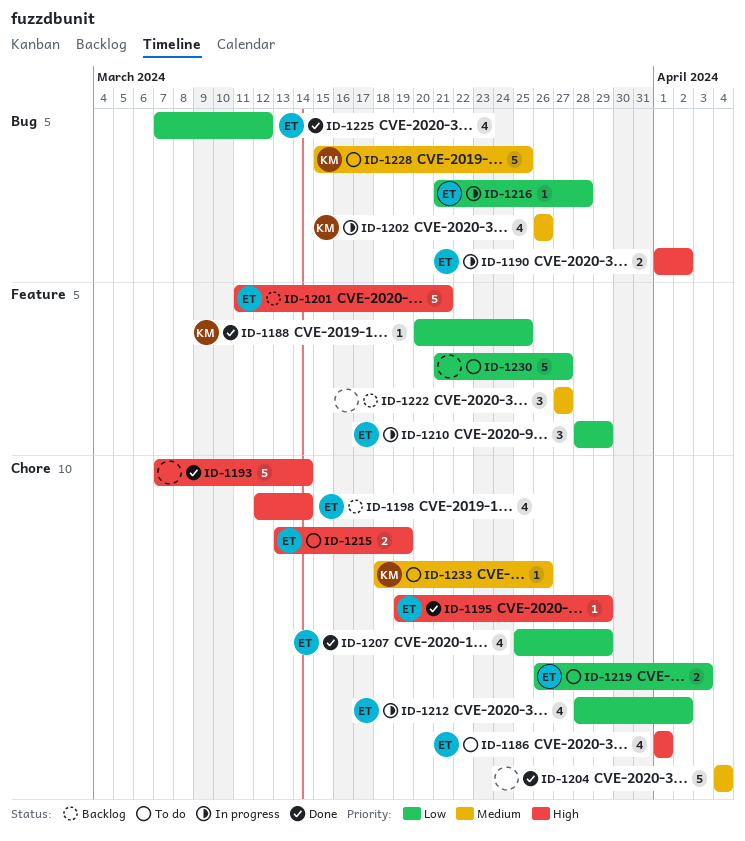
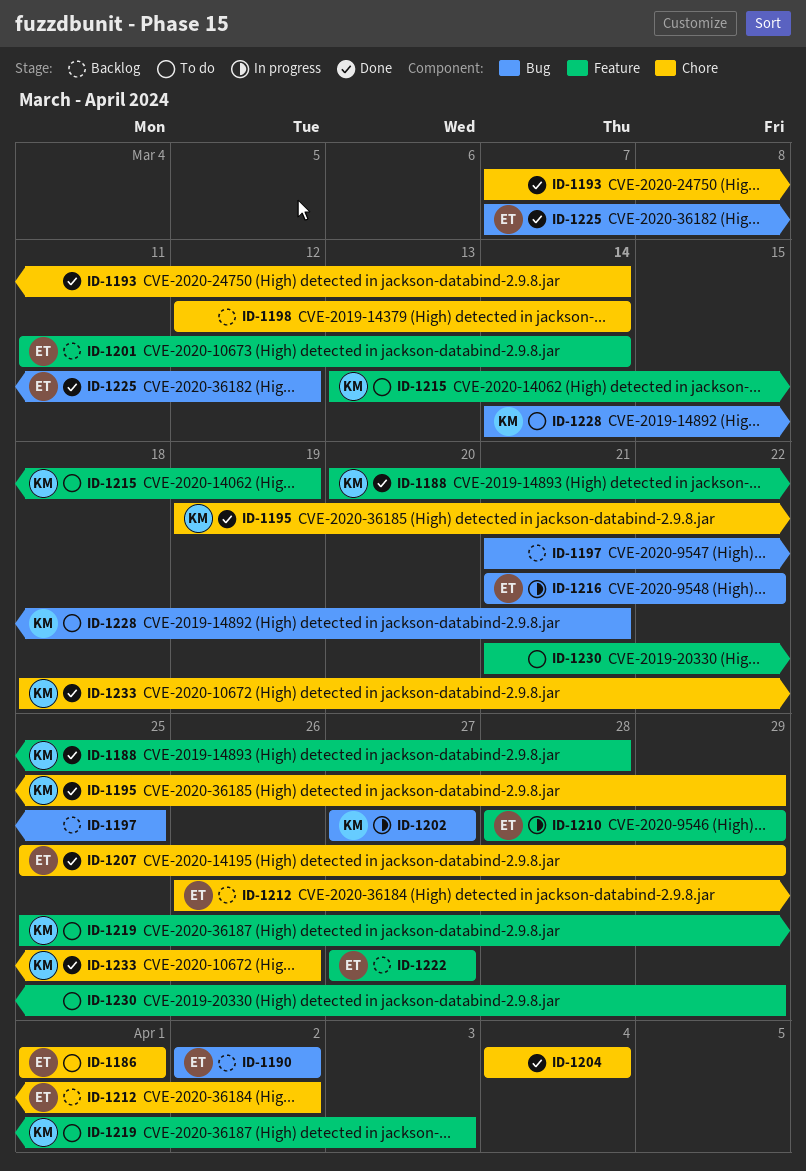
ID-1188, due: Mar 25 -> Mar 28
ID-1190, status: In progress -> Backlog
ID-1190, start: Apr 1 -> Apr 2
ID-1195, owner: ET -> KM
ID-1197: none -> present
ID-1198, owner: ET -> none
ID-1201, due: Mar 21 -> Mar 14
ID-1202, start: Mar 26 -> Mar 27
ID-1202, due: Mar 26 -> Mar 27
ID-1212, status: In progress -> Backlog
ID-1212, start: Mar 28 -> Mar 26
ID-1215, owner: ET -> KM
ID-1215, label: Chore -> Feature
ID-1216, due: Mar 28 -> Mar 22
ID-1219, owner: ET -> KM
ID-1219, label: Chore -> Feature
ID-1219, start: Mar 26 -> Mar 25
ID-1222, owner: none -> ET
ID-1228, start: Mar 15 -> Mar 14
ID-1228, due: Mar 25 -> Mar 21
ID-1230, due: Mar 27 -> Mar 29
ID-1233, status: To do -> Done

